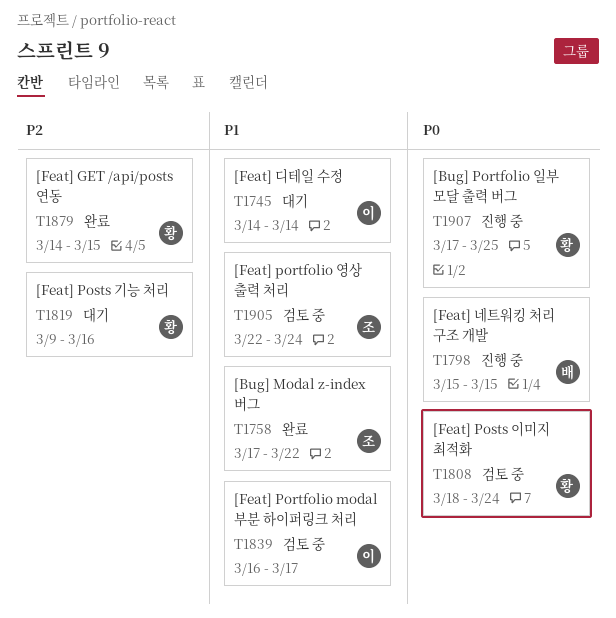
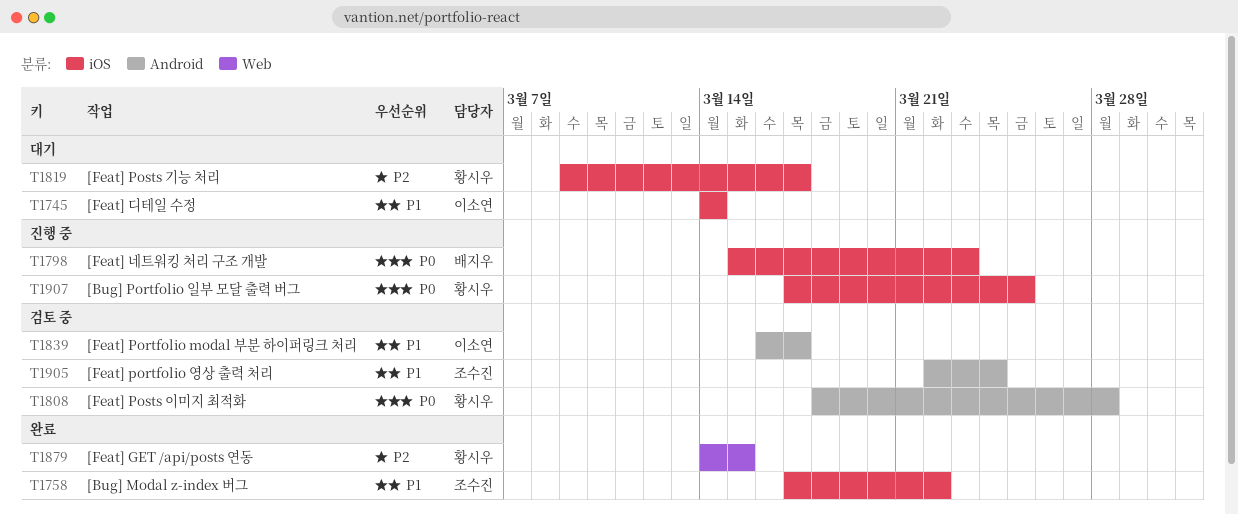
T1798, due: Mar 15 -> Mar 23
T1808, due: Mar 24 -> Mar 28
T1819, due: Mar 16 -> Mar 17

